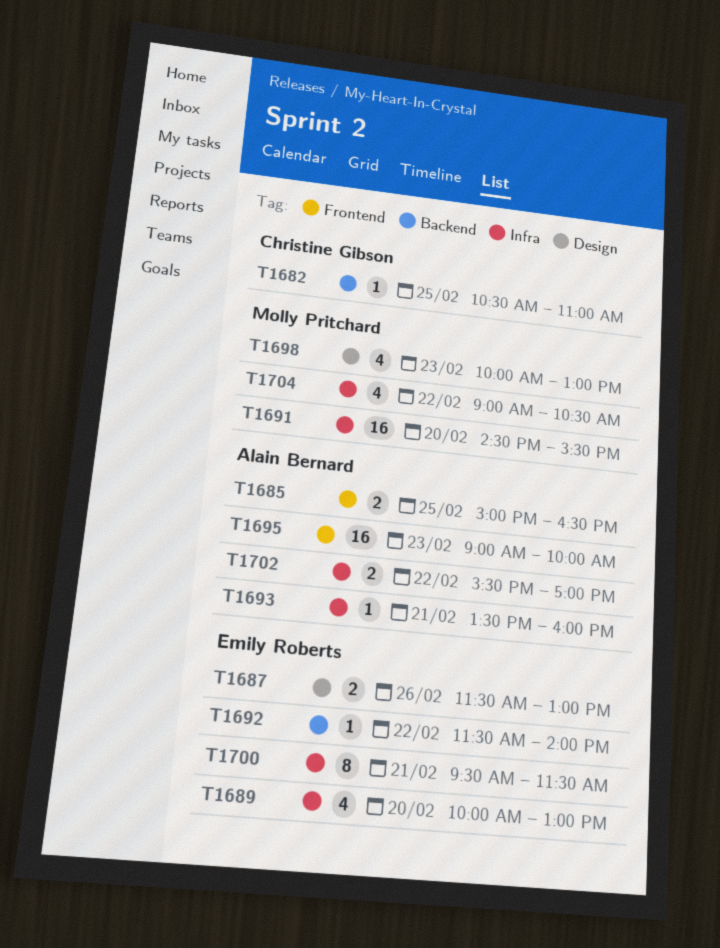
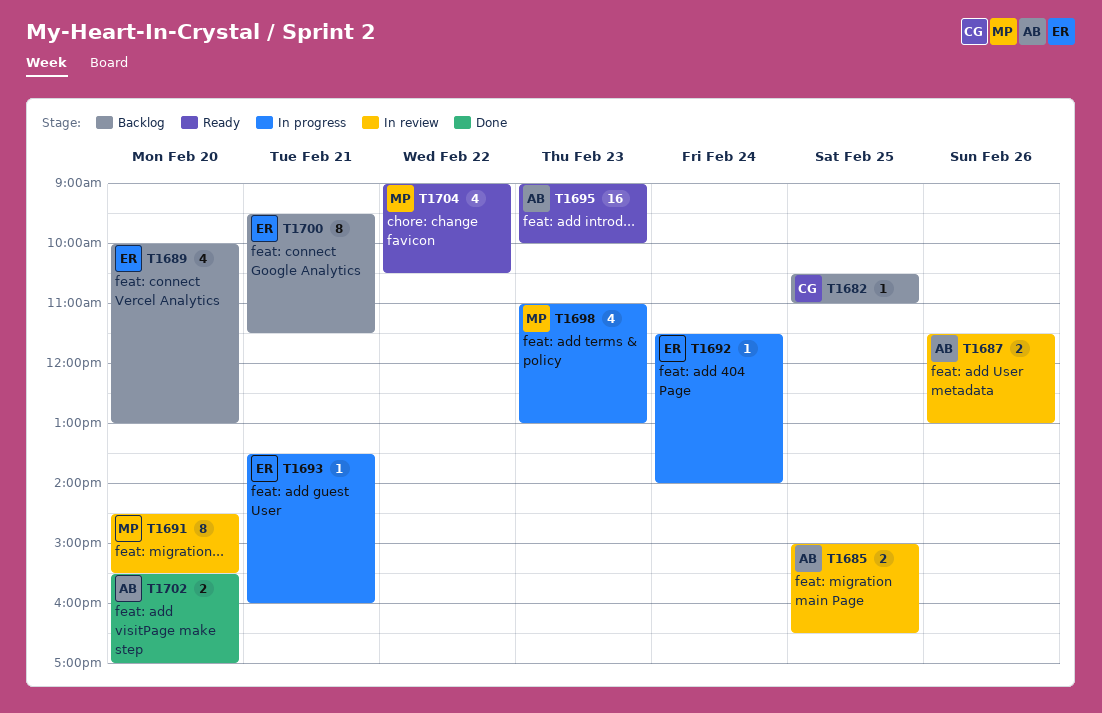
T1687, owner: Emily Roberts -> Alain Bernard
T1691, estimate: 16 -> 8
T1692, day: Feb 22 -> Feb 24
T1693, owner: Alain Bernard -> Emily Roberts
T1698, begins: 10:00 -> 11:00
T1702, day: Feb 22 -> Feb 20

